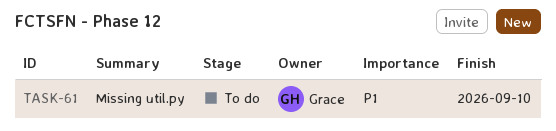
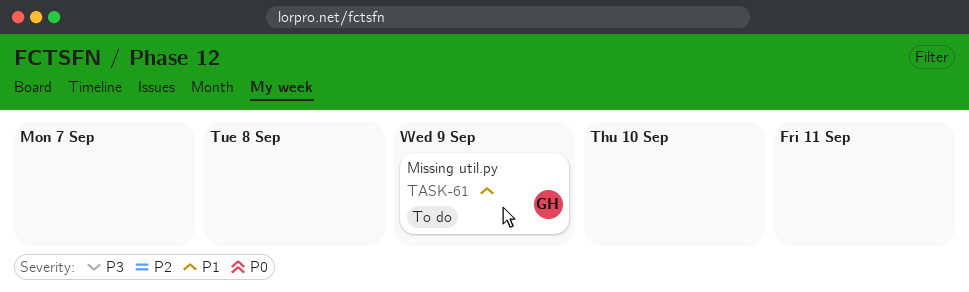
TASK-61, due: Sep 10 -> Sep 9

